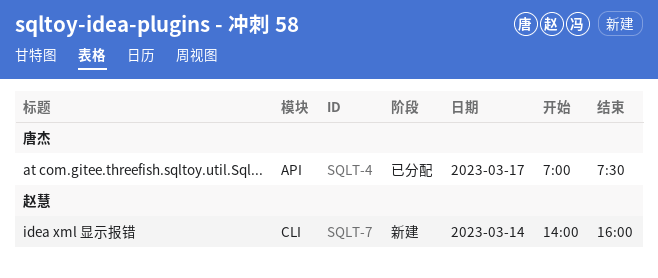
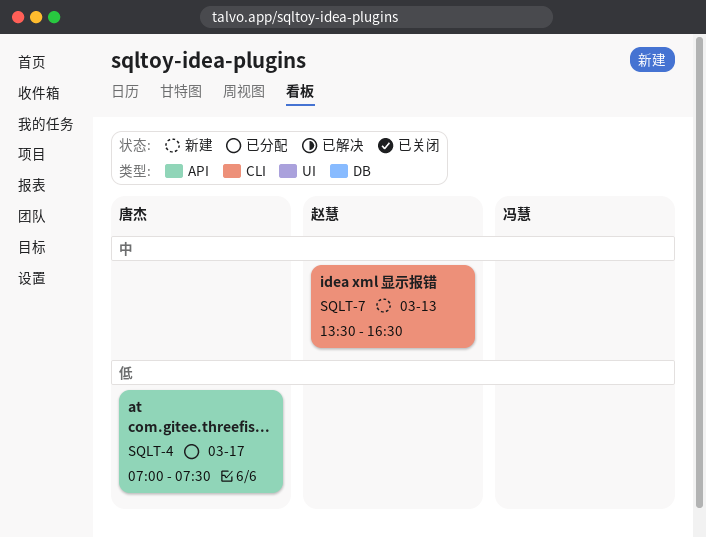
SQLT-7, day: Mar 14 -> Mar 13
SQLT-7, begins: 14:00 -> 13:30
SQLT-7, ends: 16:00 -> 16:30

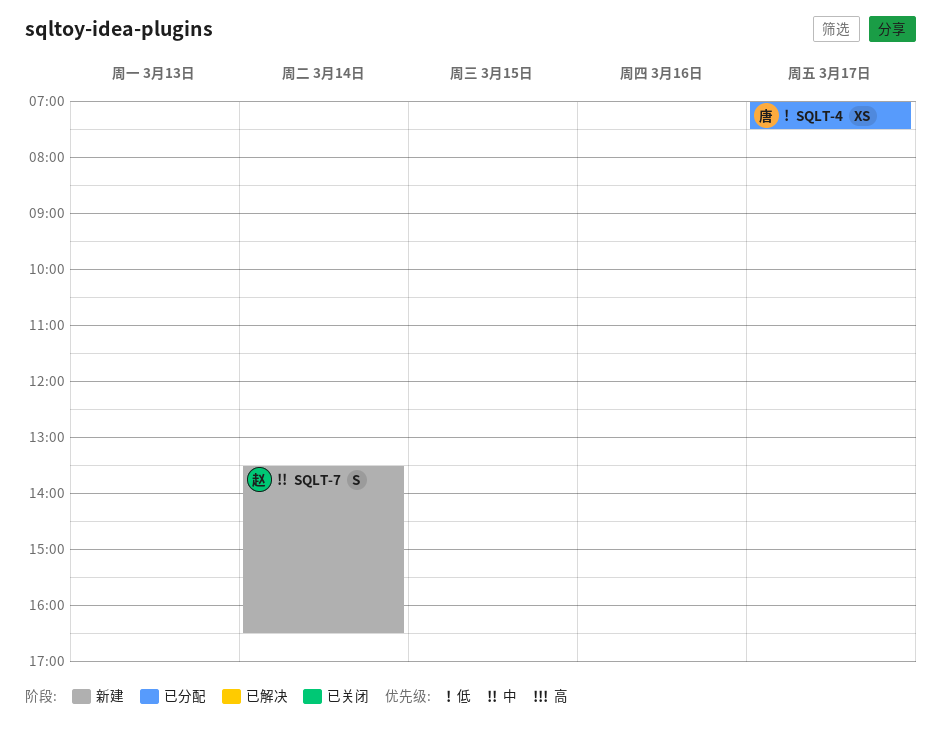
SQLT-7, day: Mar 13 -> Mar 14

